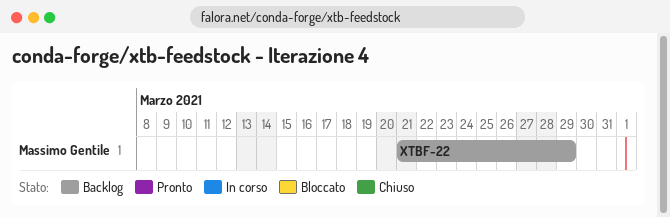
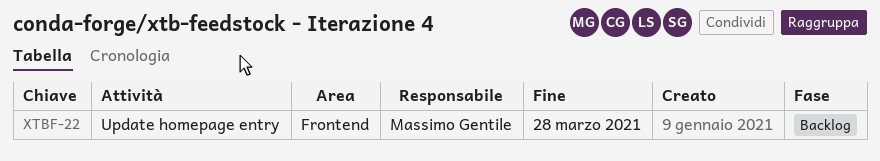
XTBF-22, due: Mar 29 -> Mar 28

